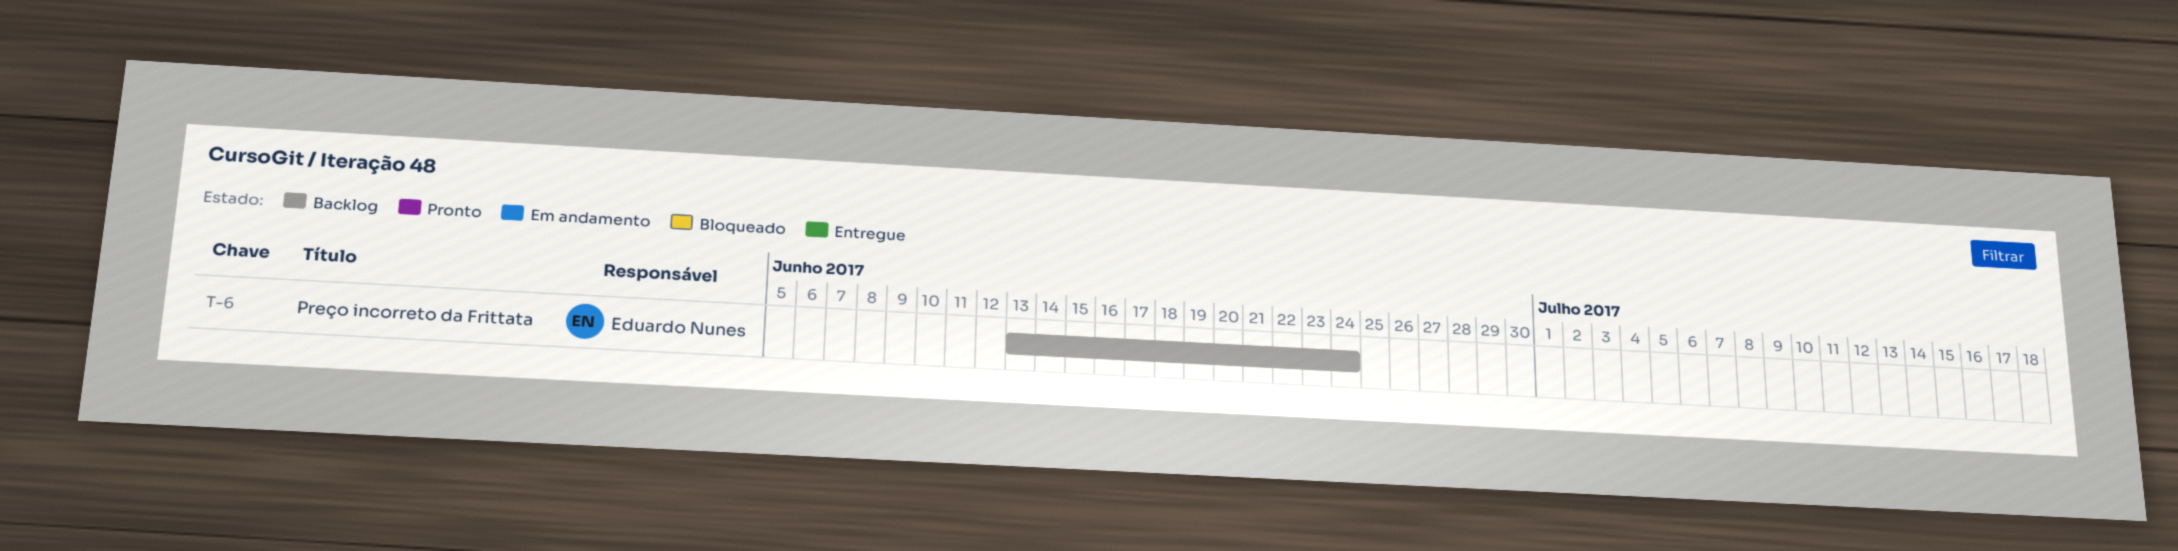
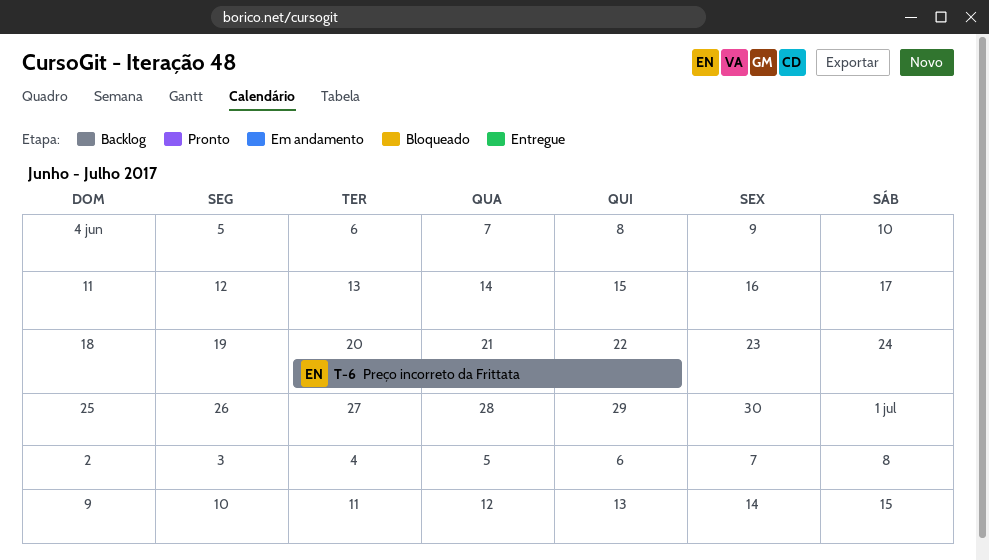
T-6, start: Jun 13 -> Jun 20
T-6, due: Jun 24 -> Jun 22

